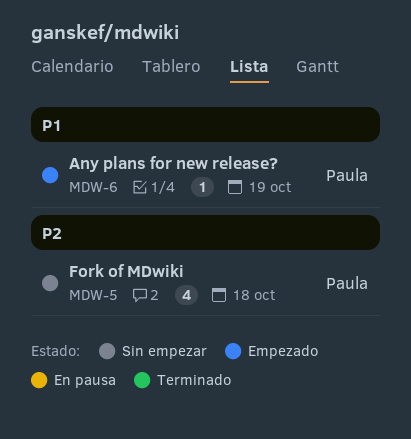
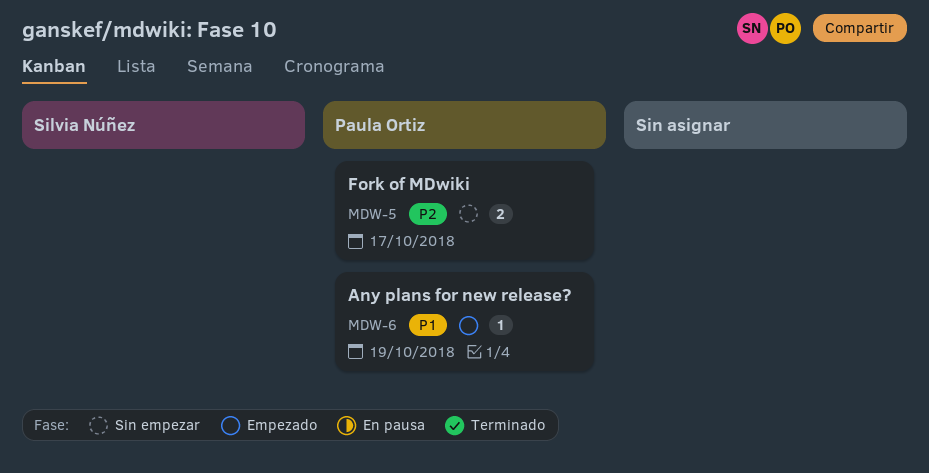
MDW-5, estimate: 4 -> 2
MDW-5, due: Oct 18 -> Oct 17

